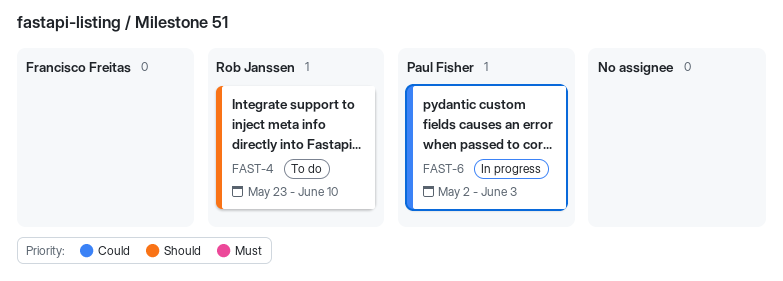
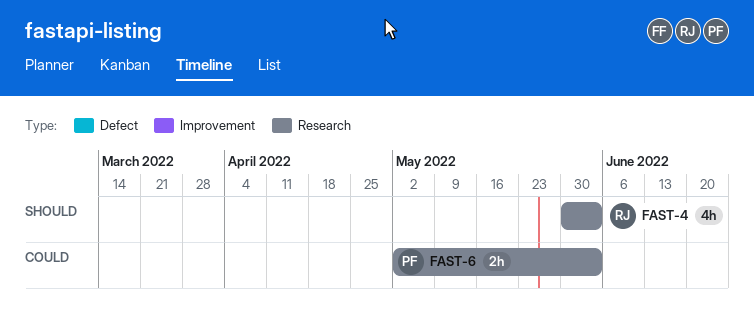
FAST-4, start: May 23 -> May 30
FAST-4, due: Jun 10 -> Jun 3

